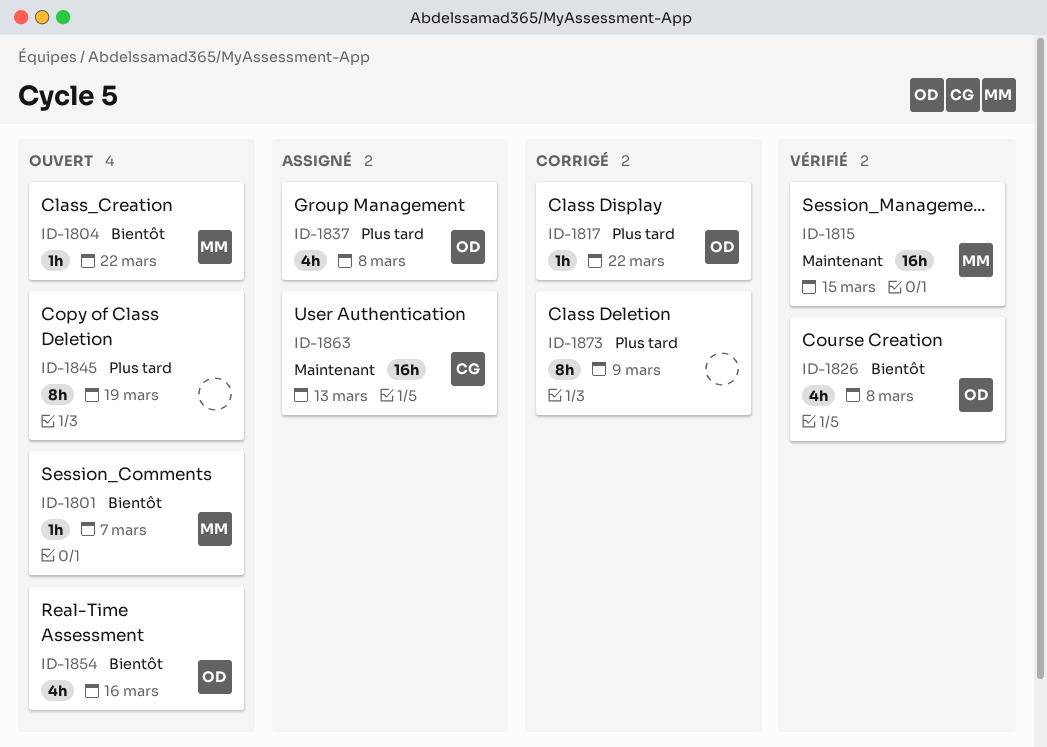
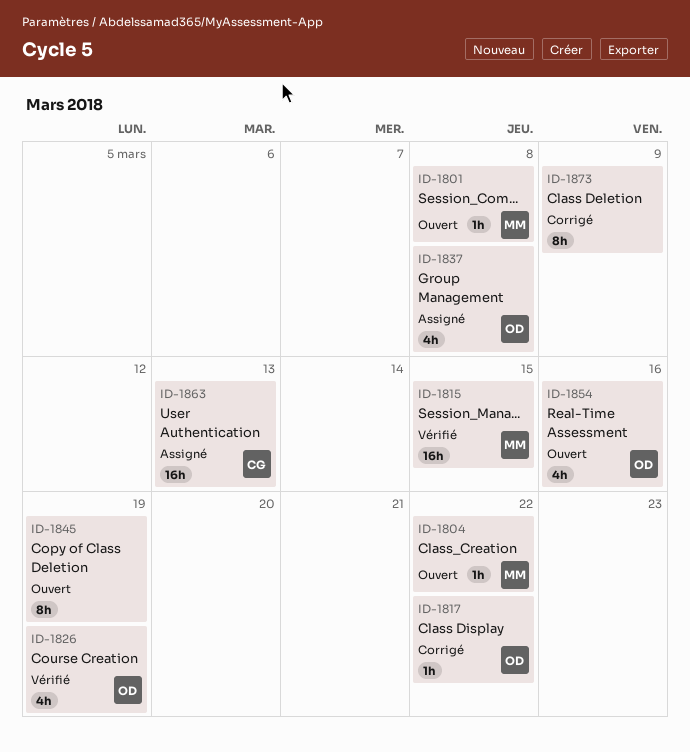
ID-1801, due: Mar 7 -> Mar 8
ID-1826, due: Mar 8 -> Mar 19

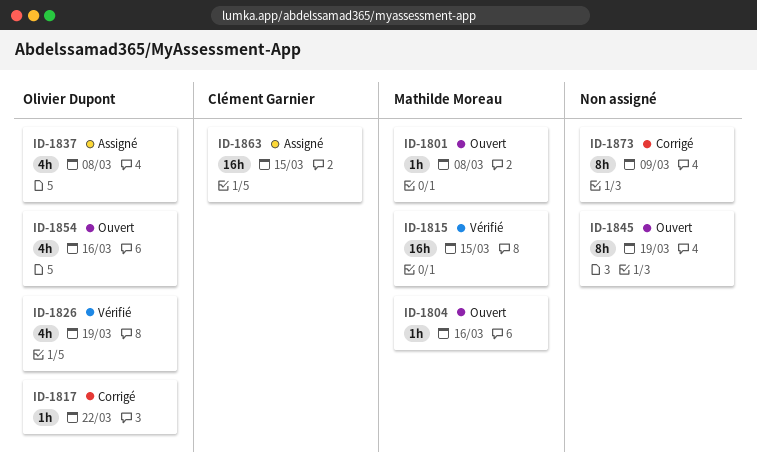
ID-1804, due: Mar 22 -> Mar 16
ID-1863, due: Mar 13 -> Mar 15

